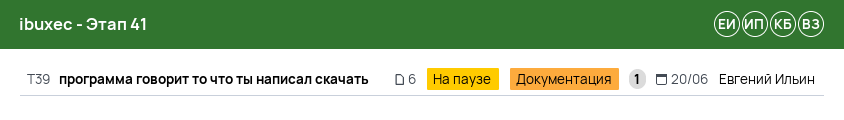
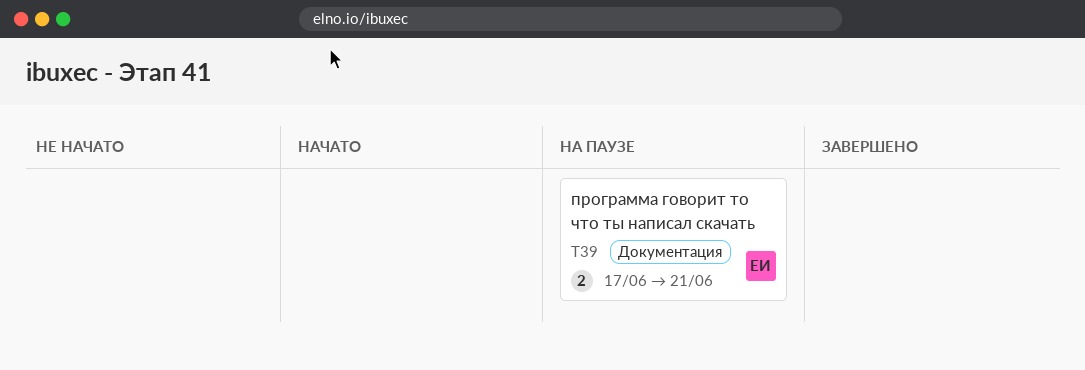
T39, estimate: 1 -> 2
T39, due: Jun 20 -> Jun 21

